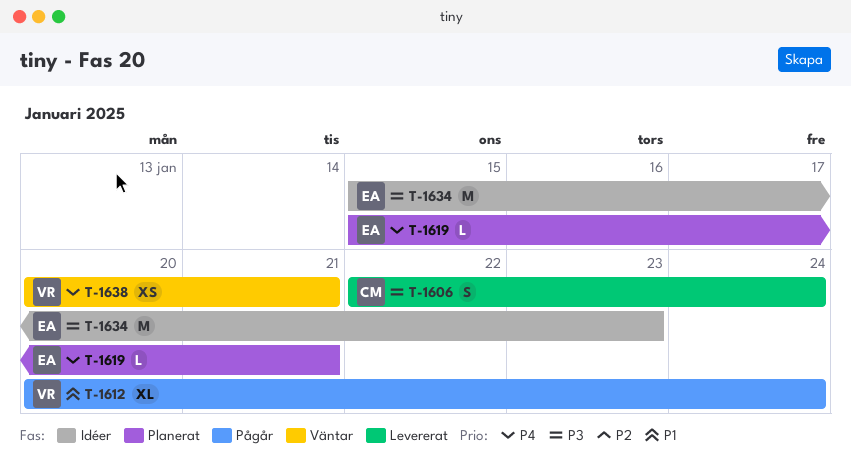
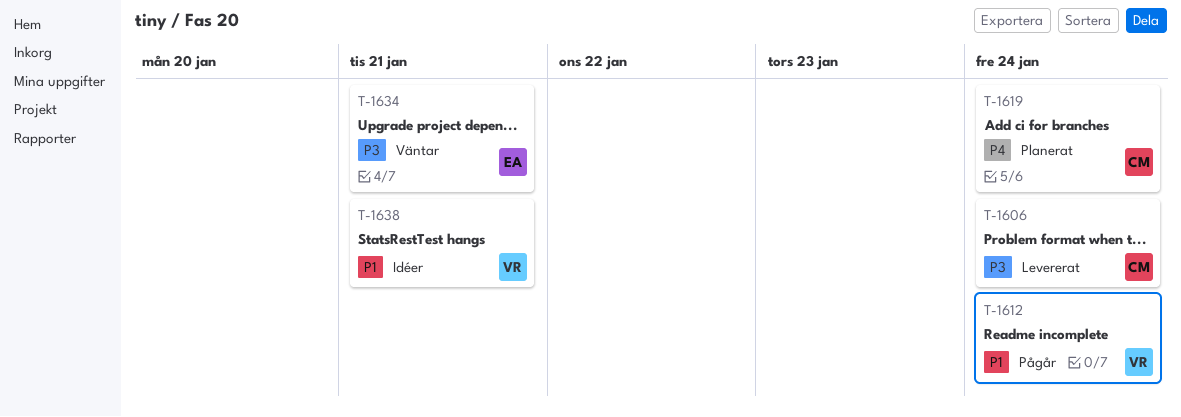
T-1619, owner: EA -> CM
T-1619, due: Jan 21 -> Jan 24
T-1634, status: Idéer -> Väntar
T-1634, due: Jan 23 -> Jan 21
T-1638, status: Väntar -> Idéer
T-1638, priority: P4 -> P1

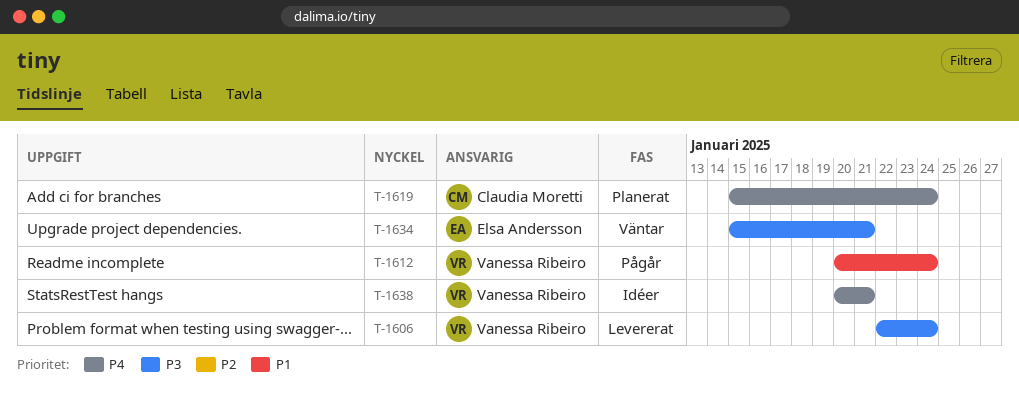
T-1606, owner: Claudia Moretti -> Vanessa Ribeiro
T-1638, priority: P1 -> P4

